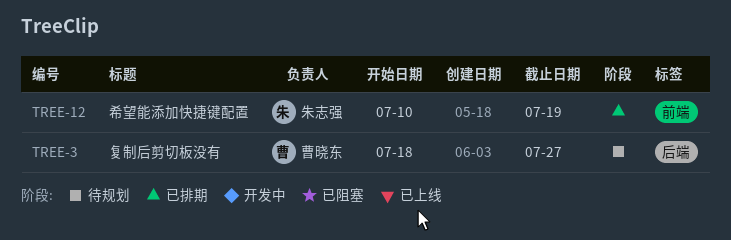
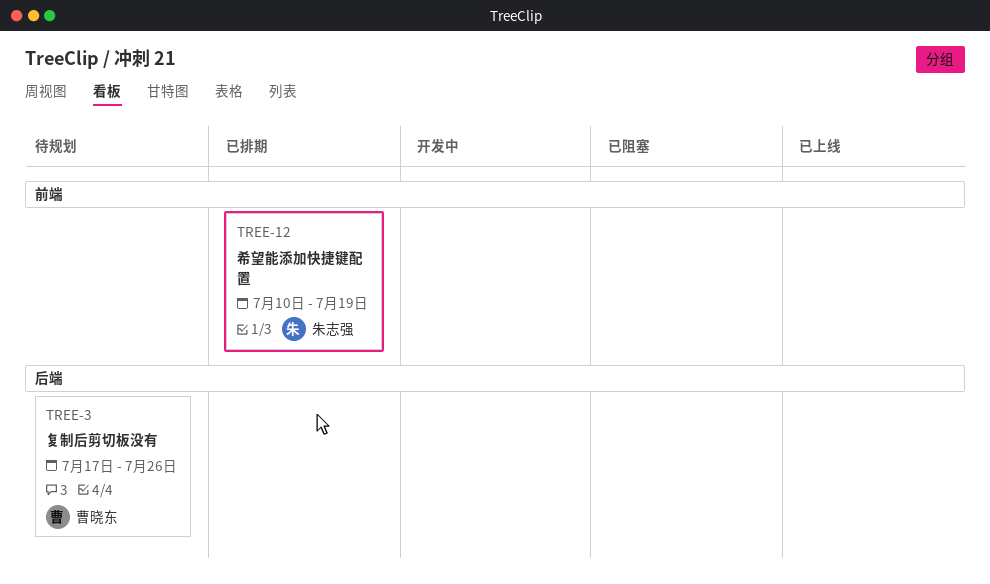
TREE-3, start: Jul 18 -> Jul 17
TREE-3, due: Jul 27 -> Jul 26

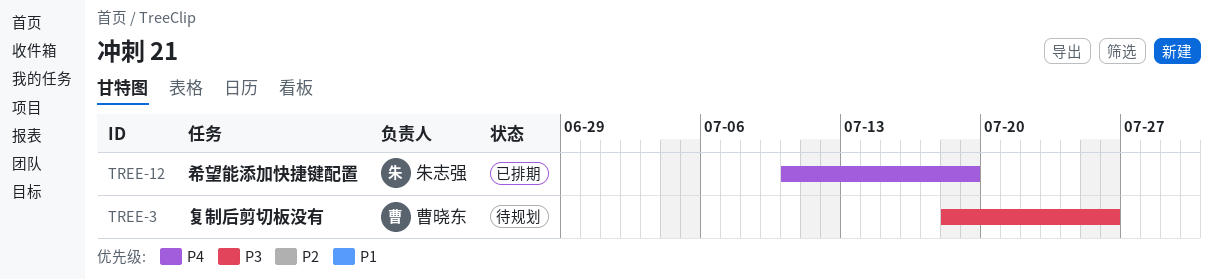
TREE-3, start: Jul 17 -> Jul 18

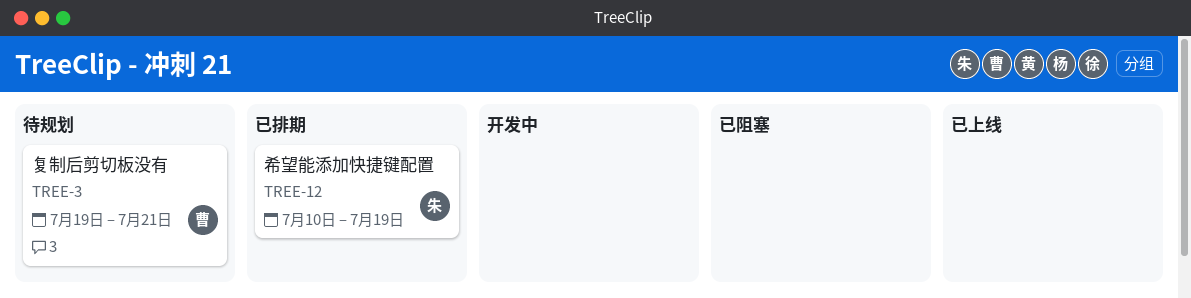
TREE-3, start: Jul 18 -> Jul 19
TREE-3, due: Jul 26 -> Jul 21

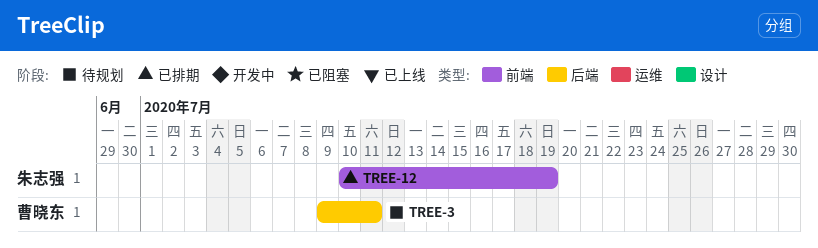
TREE-3, start: Jul 19 -> Jul 9
TREE-3, due: Jul 21 -> Jul 11

